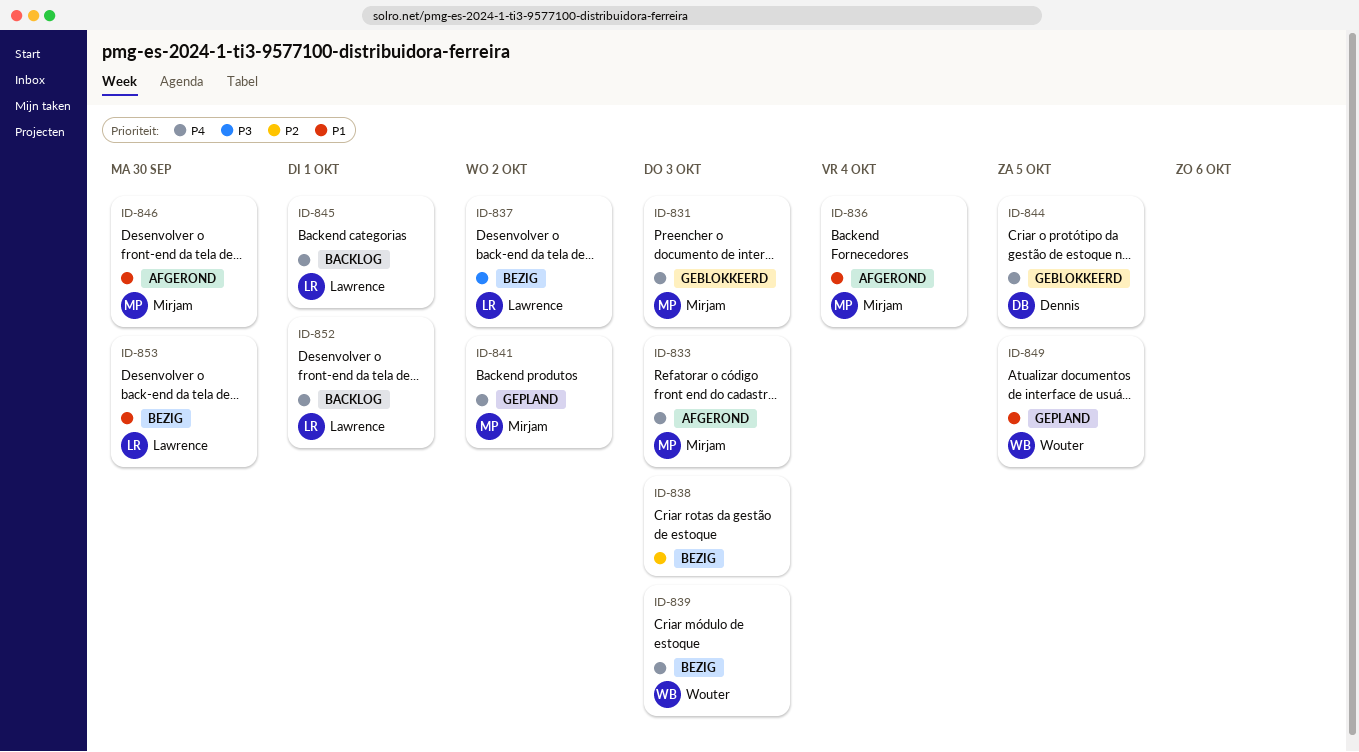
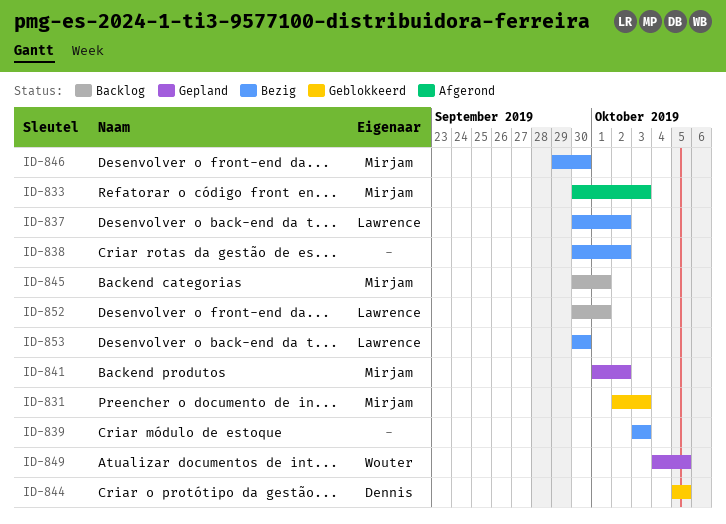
ID-836: present -> none
ID-838, due: Oct 3 -> Oct 2
ID-839, owner: Wouter -> none
ID-845, owner: Lawrence -> Mirjam
ID-846, status: Afgerond -> Bezig

